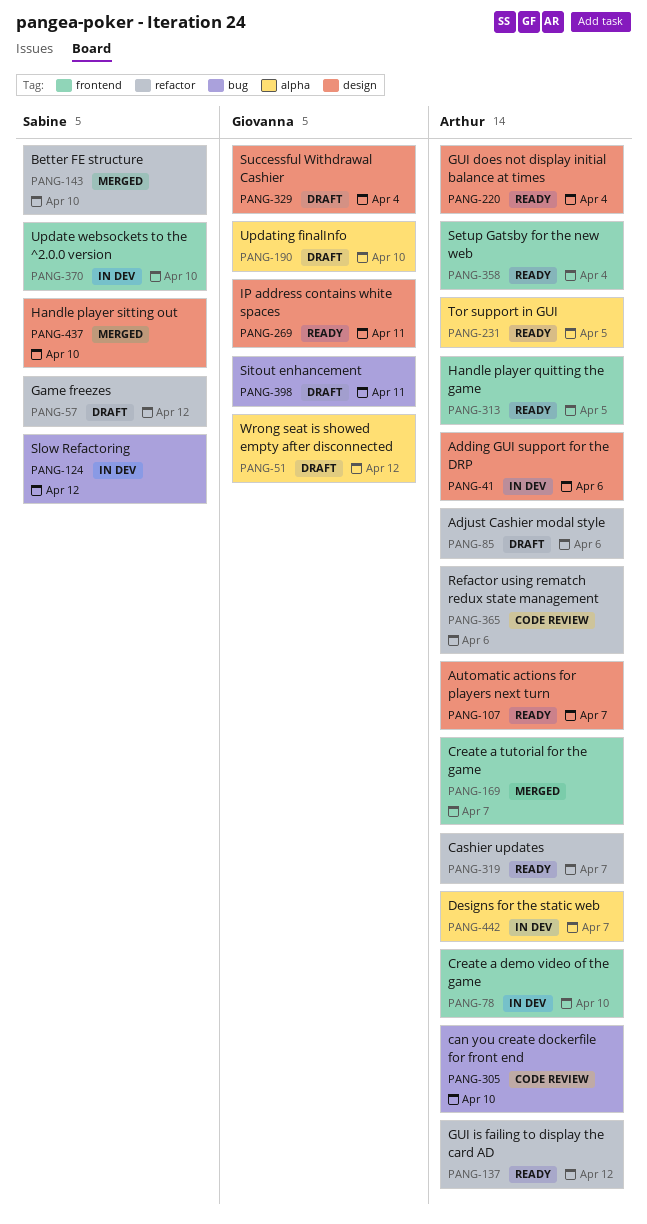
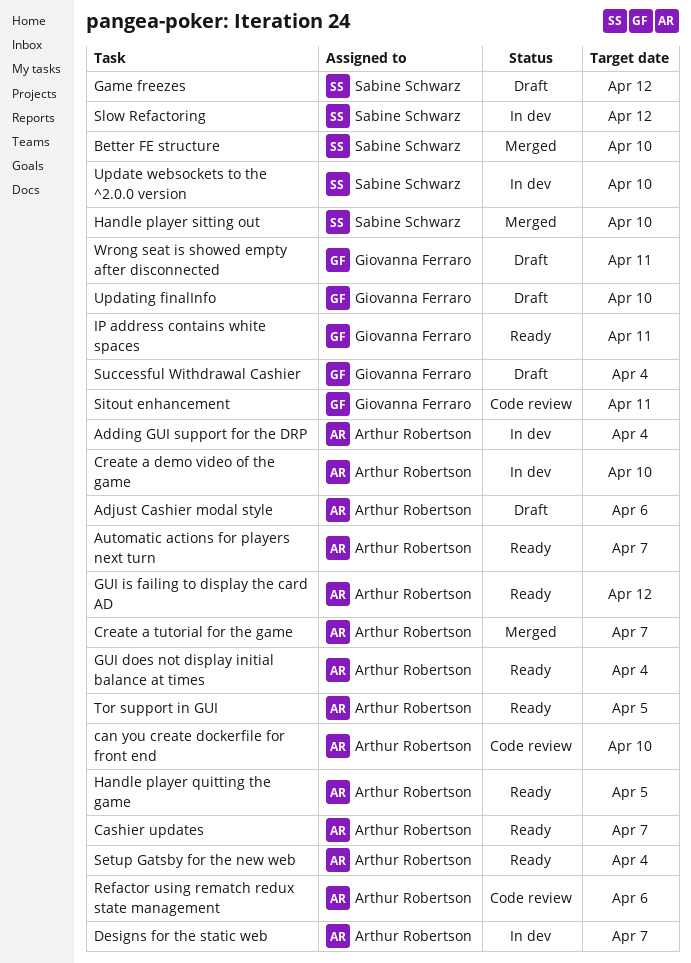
Adding GUI support for the DRP, due: Apr 6 -> Apr 4
Sitout enhancement, status: Draft -> Code review
Wrong seat is showed empty after disconnected, due: Apr 12 -> Apr 11

